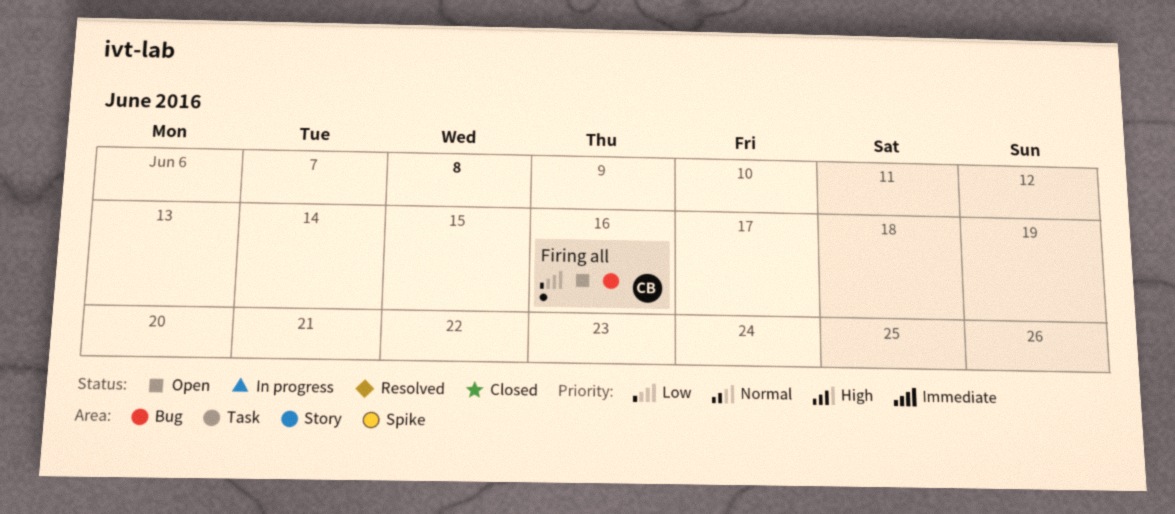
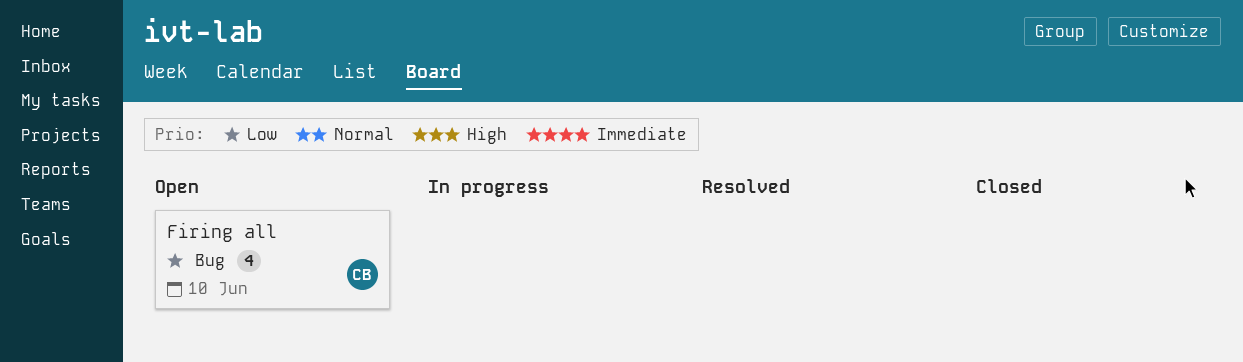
Firing all, estimate: 1 -> 4
Firing all, due: Jun 16 -> Jun 10

